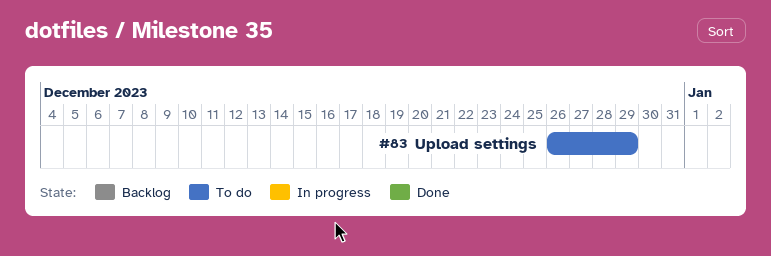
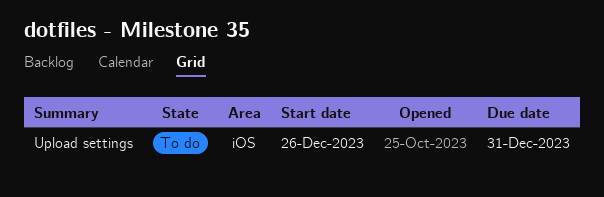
Upload settings, due: Dec 29 -> Dec 31

